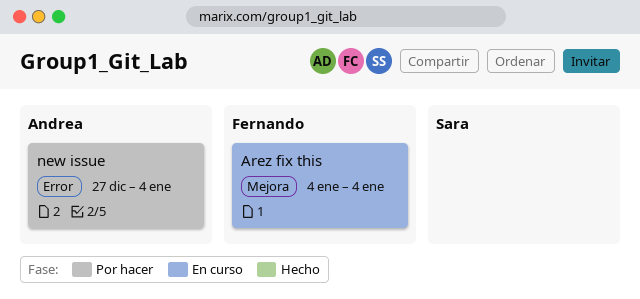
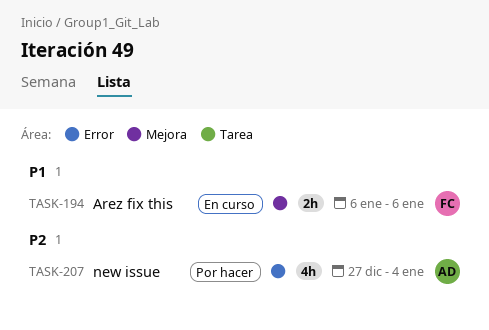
Arez fix this, start: Jan 4 -> Jan 6
Arez fix this, due: Jan 4 -> Jan 6

